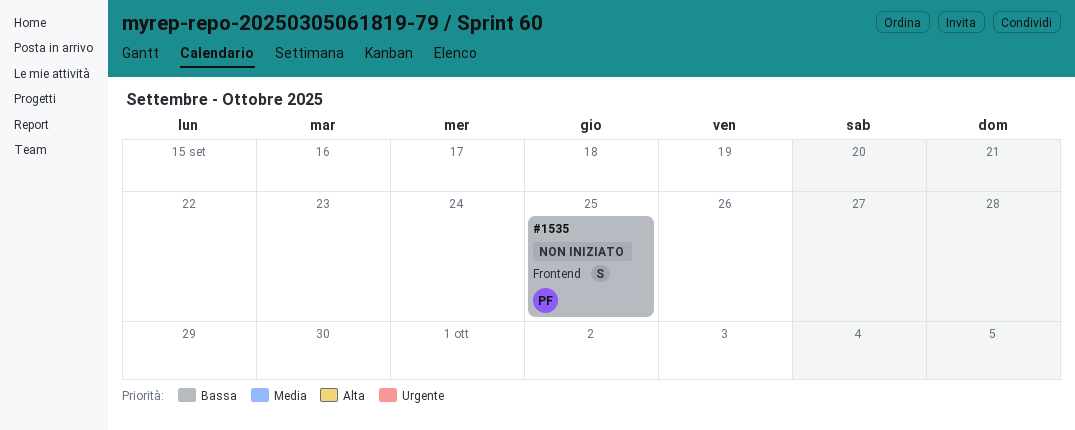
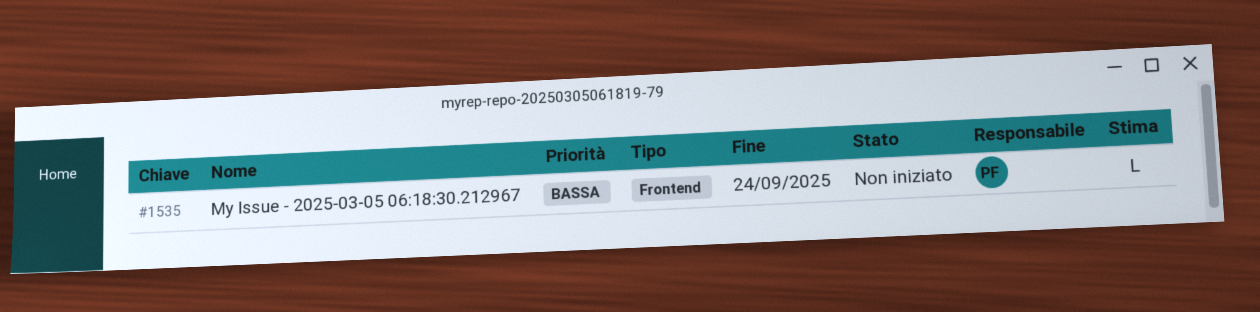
#1535, estimate: S -> L
#1535, due: Sep 25 -> Sep 24

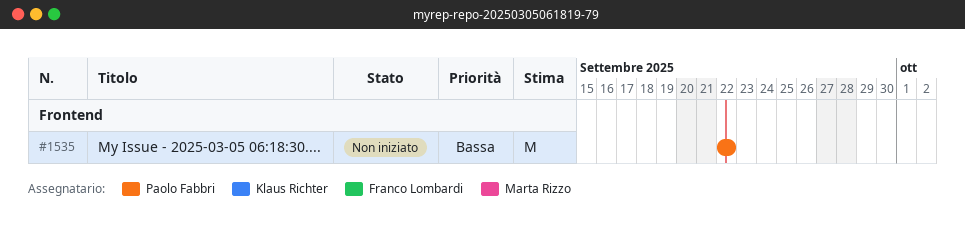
#1535, estimate: L -> M
#1535, due: Sep 24 -> Sep 22

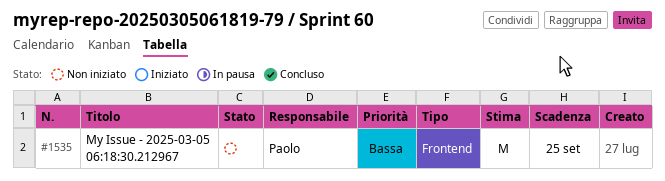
#1535, due: Sep 22 -> Sep 25

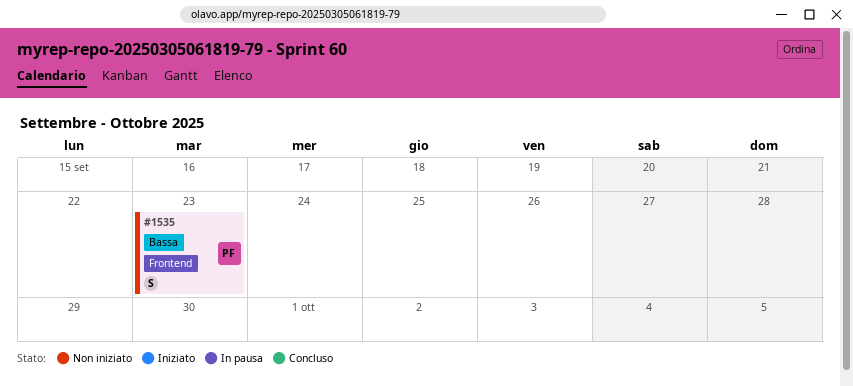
#1535, estimate: M -> S
#1535, due: Sep 25 -> Sep 23

